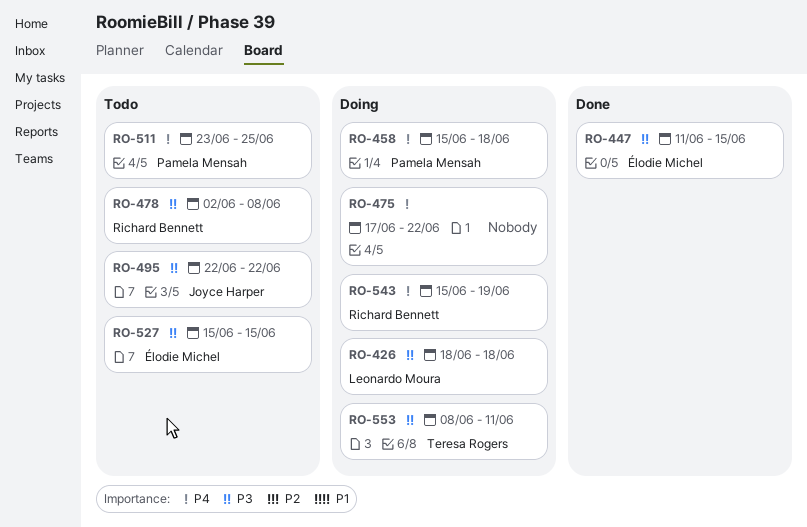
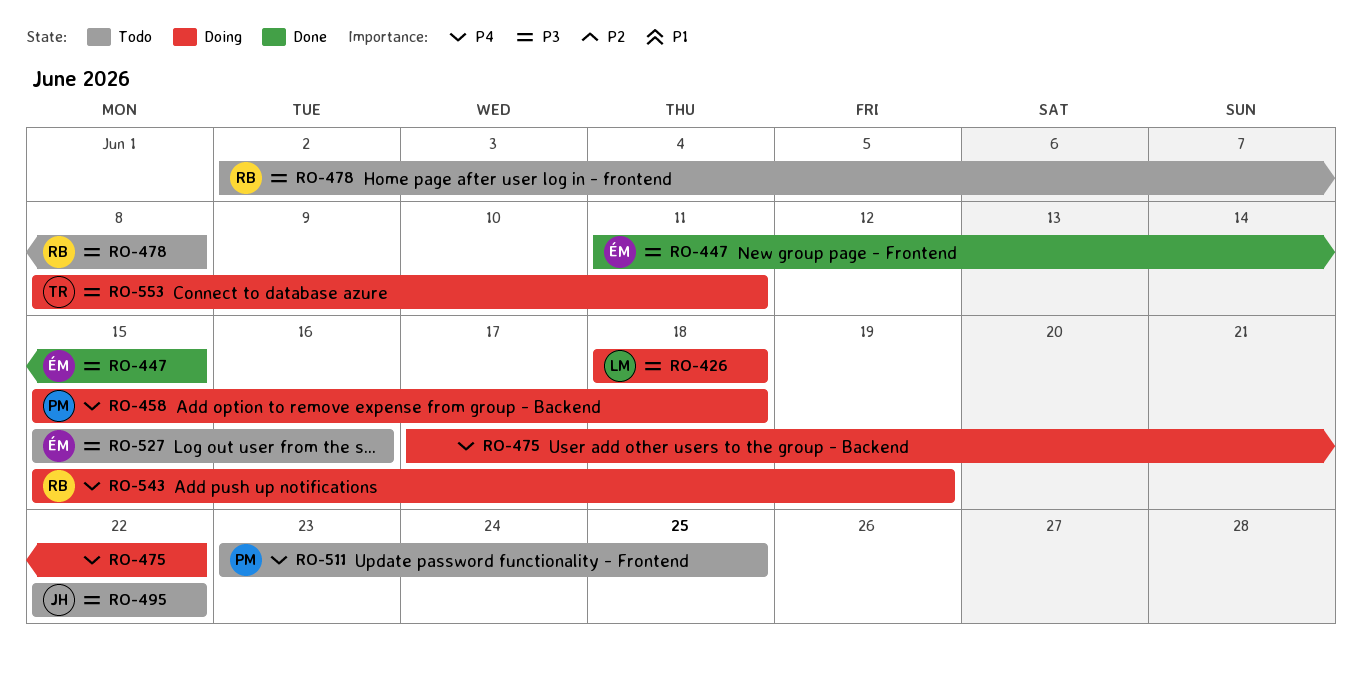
RO-527, due: Jun 15 -> Jun 16

